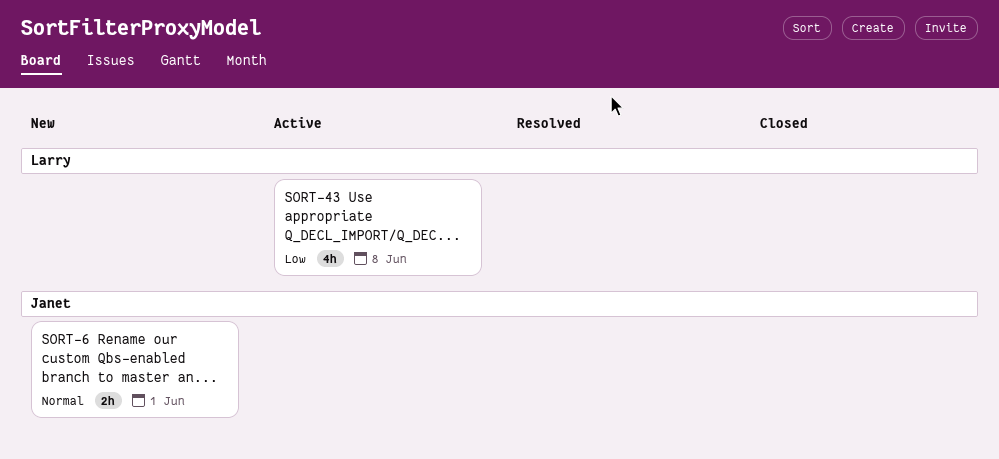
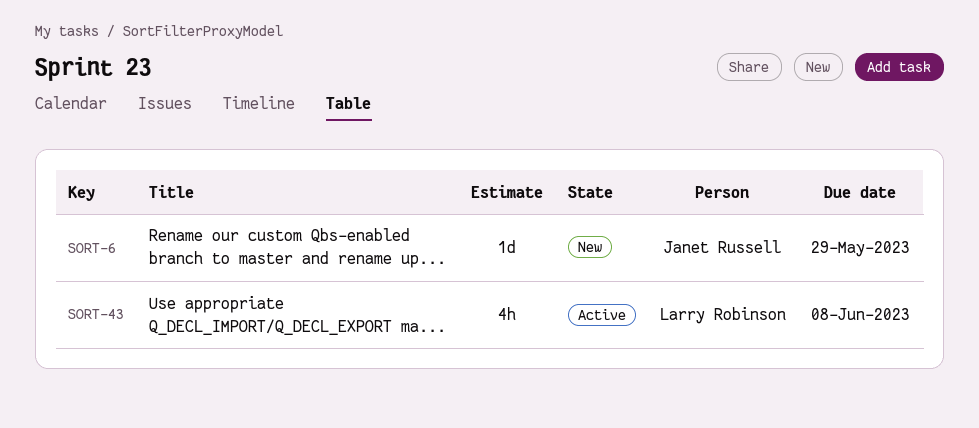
SORT-6, estimate: 2h -> 1d
SORT-6, due: Jun 1 -> May 29

